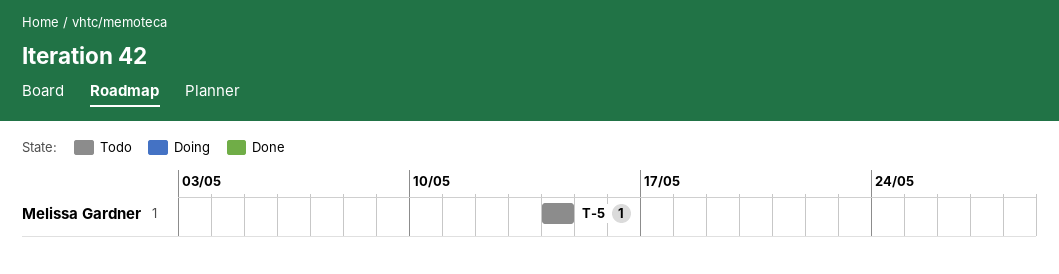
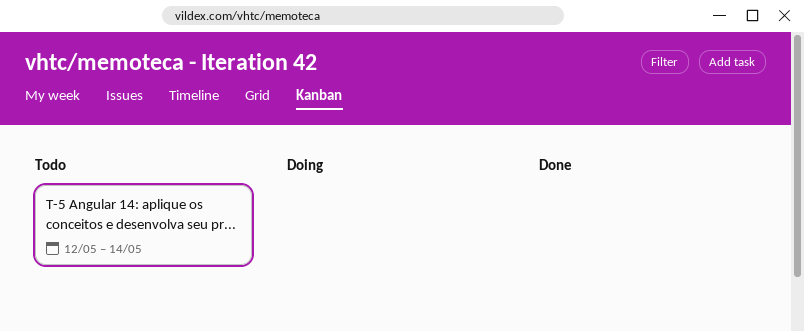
T-5, start: May 14 -> May 12

